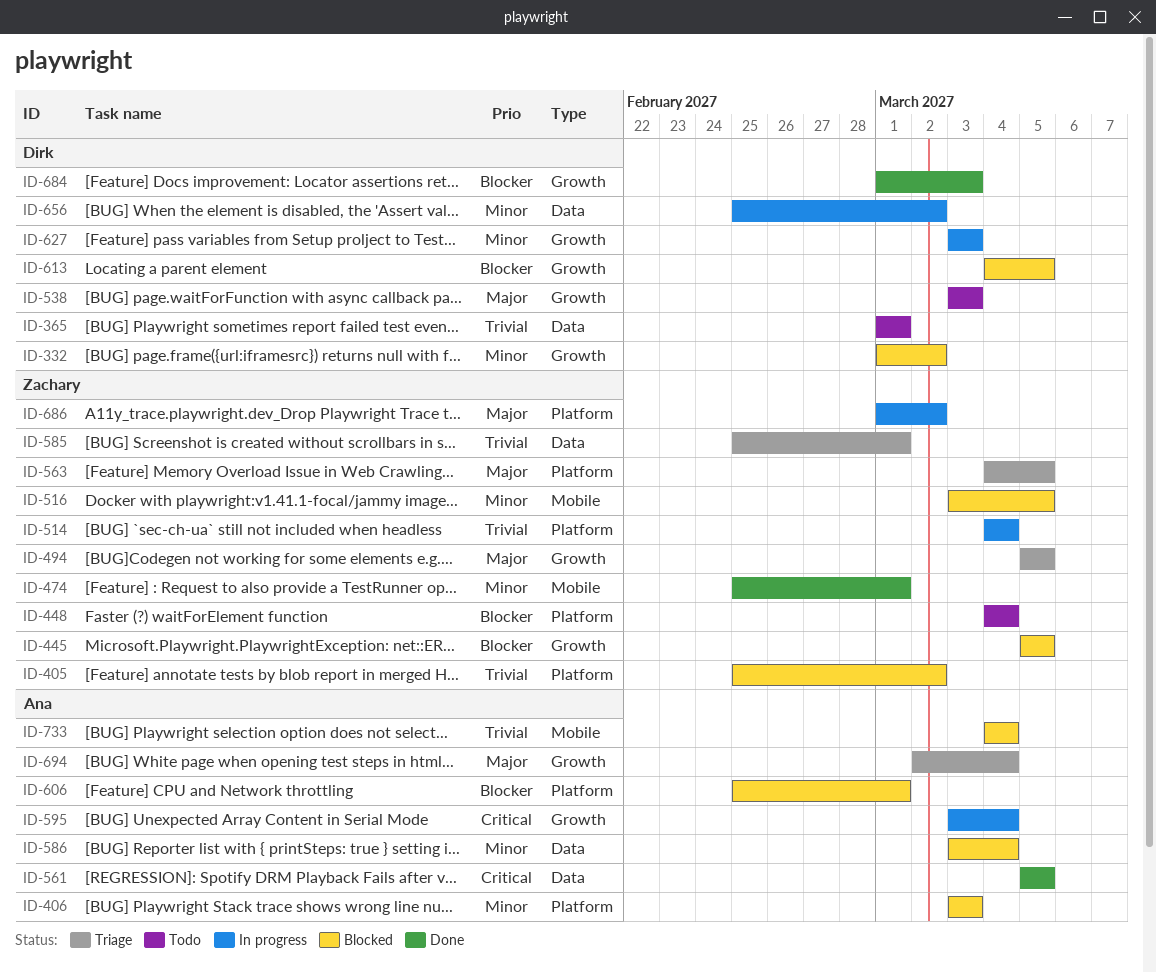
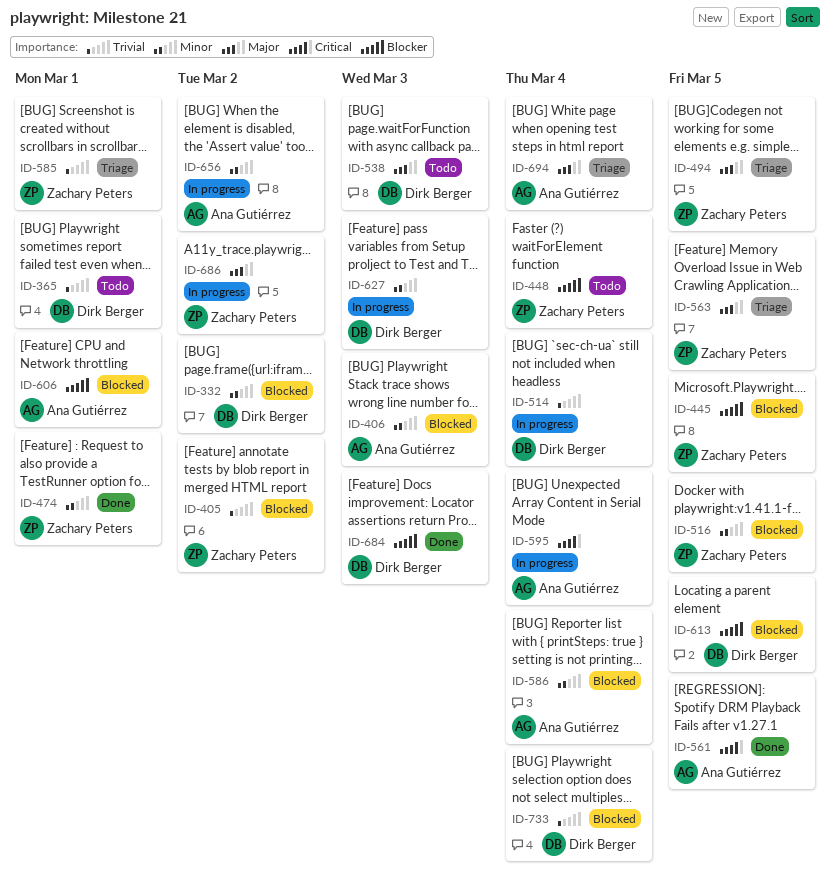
ID-514, owner: Zachary Peters -> Dirk Berger
ID-656, owner: Dirk Berger -> Ana Gutiérrez
ID-733, owner: Ana Gutiérrez -> Dirk Berger

